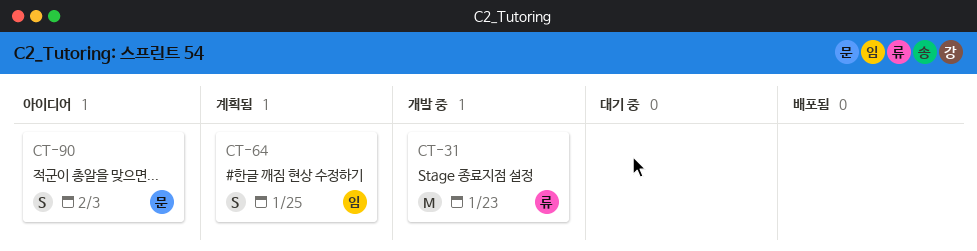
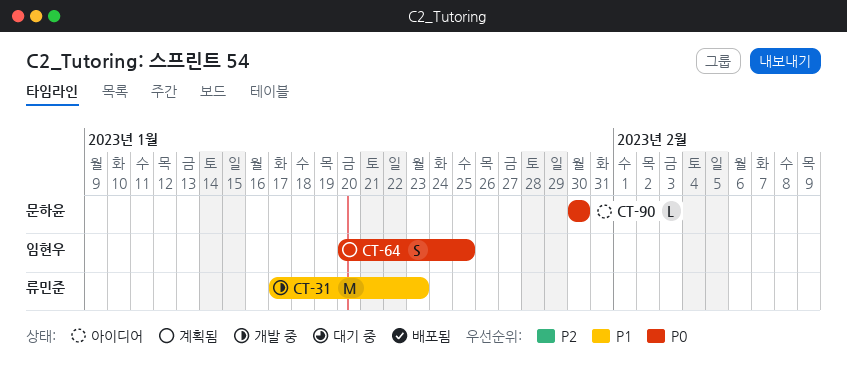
CT-90, estimate: S -> L
CT-90, due: Feb 3 -> Jan 30

